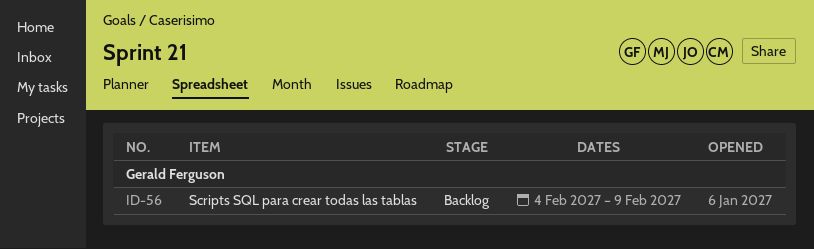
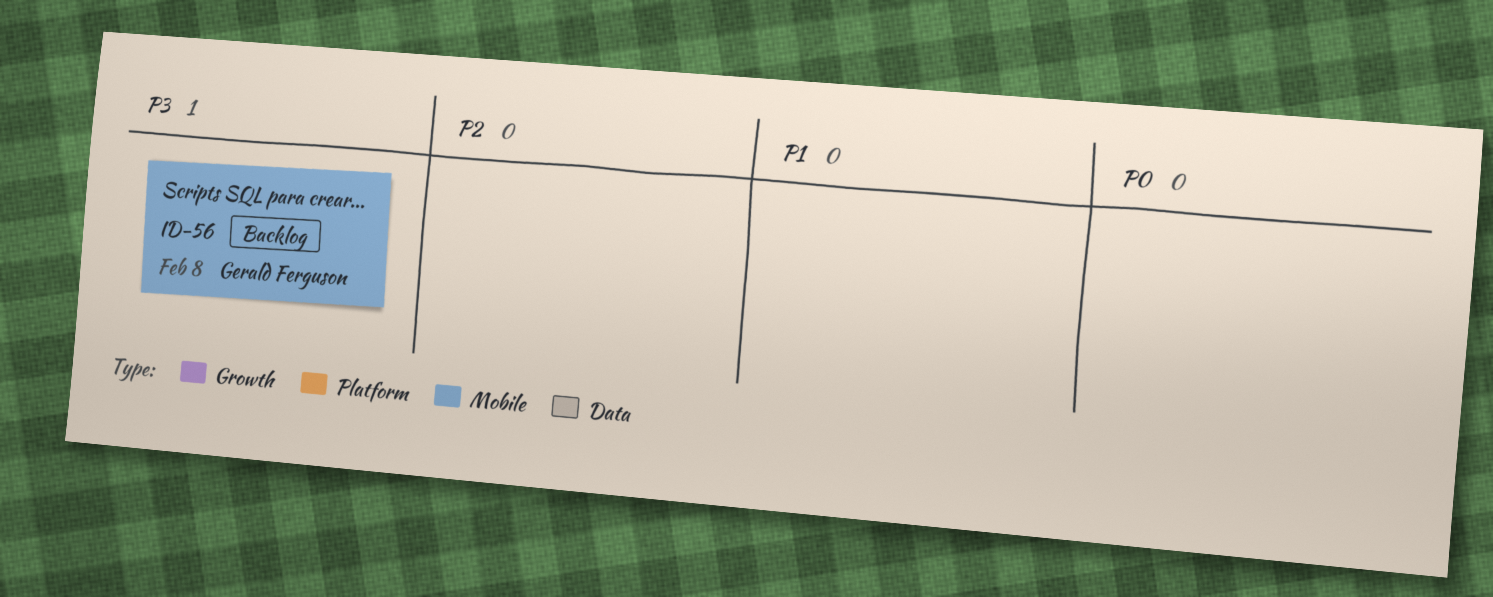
ID-56, due: Feb 9 -> Feb 8

